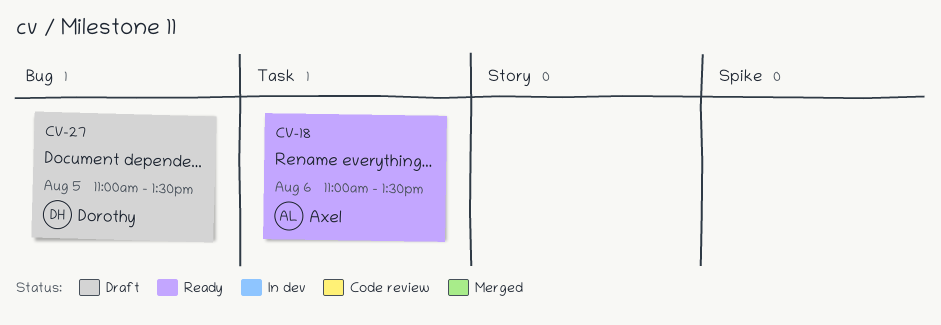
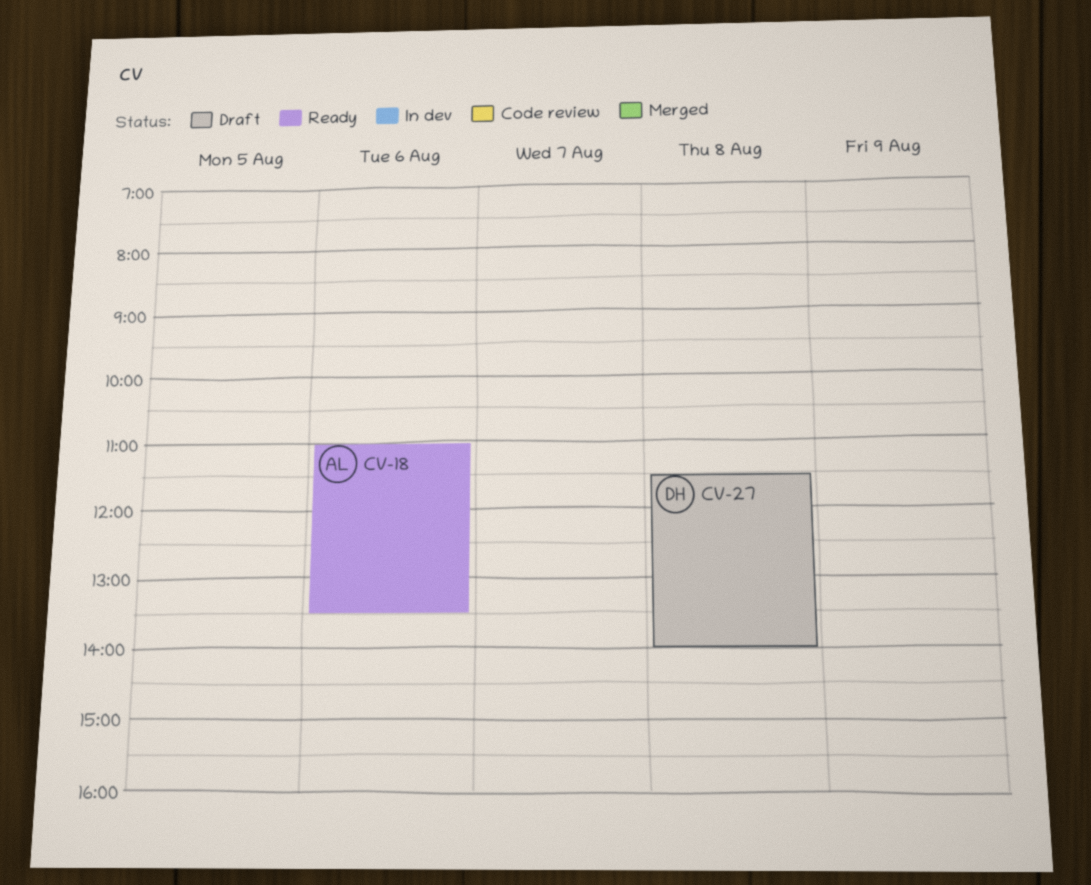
CV-27, day: Aug 5 -> Aug 8
CV-27, begins: 11:00 -> 11:30
CV-27, ends: 13:30 -> 14:00

